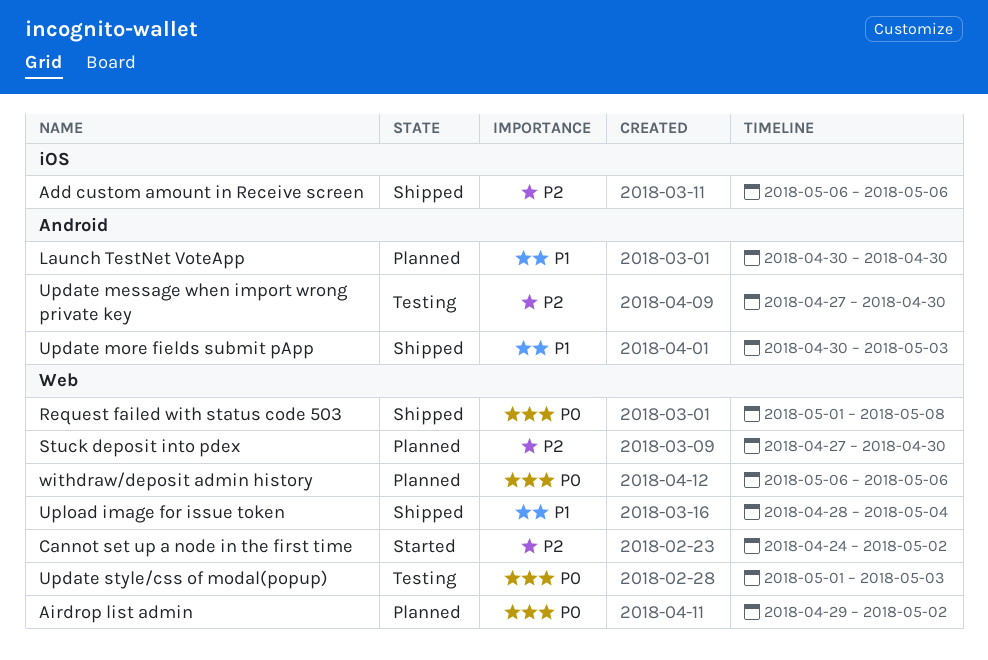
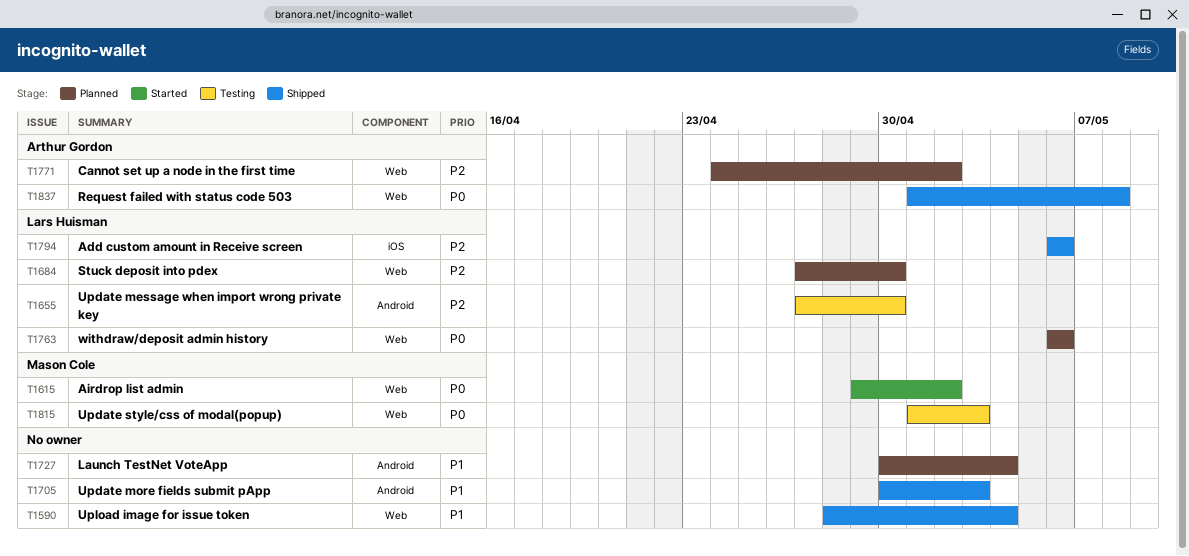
Airdrop list admin, status: Planned -> Started
Cannot set up a node in the first time, status: Started -> Planned
Launch TestNet VoteApp, due: Apr 30 -> May 4

